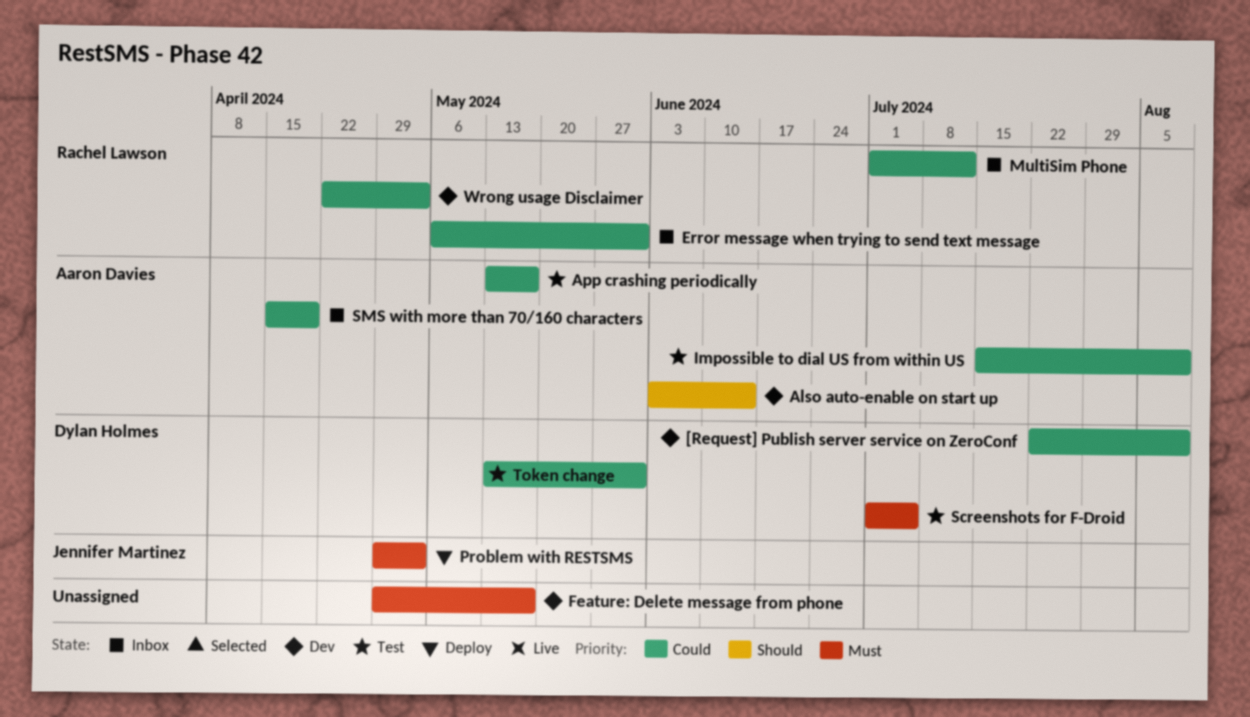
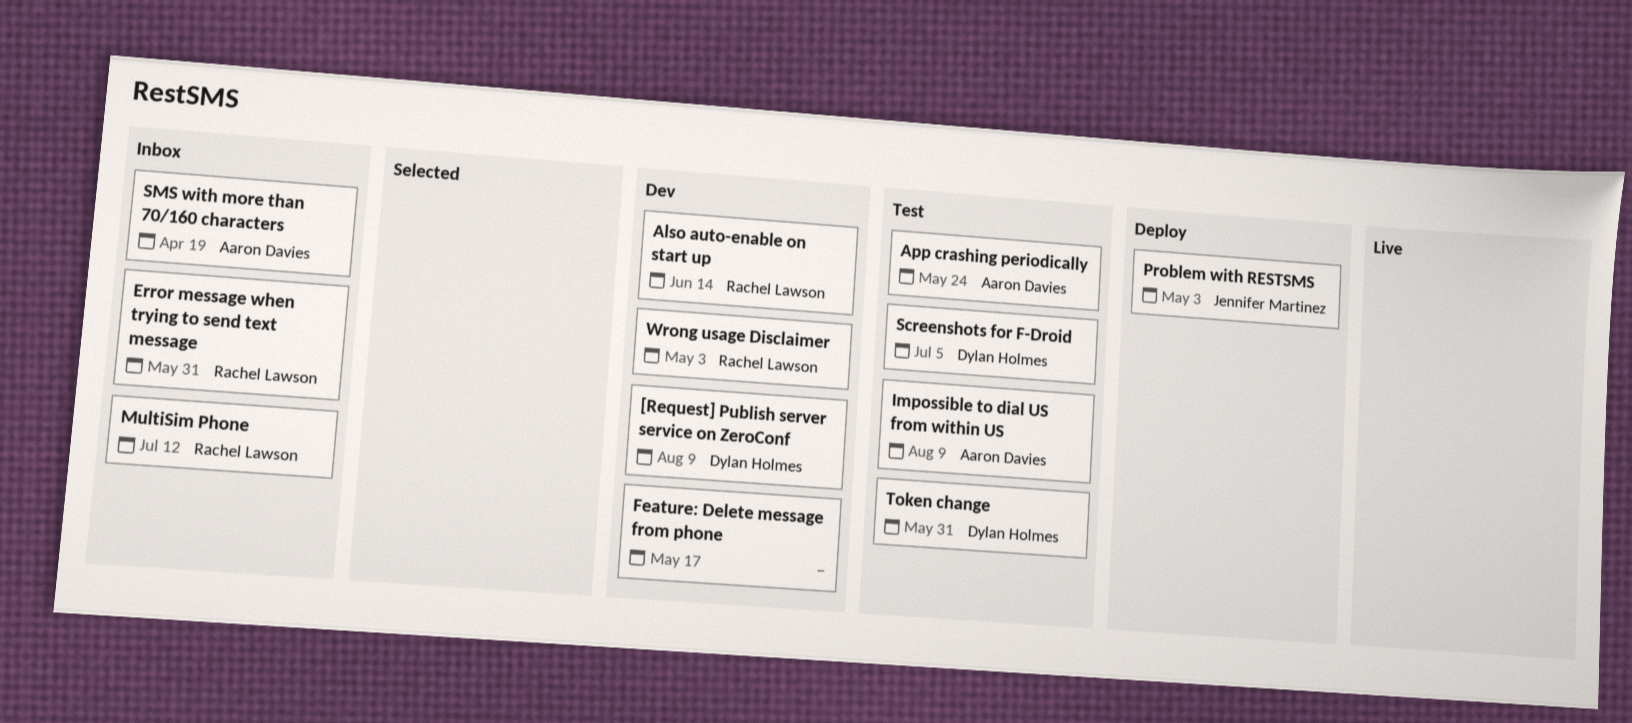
Also auto-enable on start up, owner: Aaron Davies -> Rachel Lawson
App crashing periodically, due: May 17 -> May 24

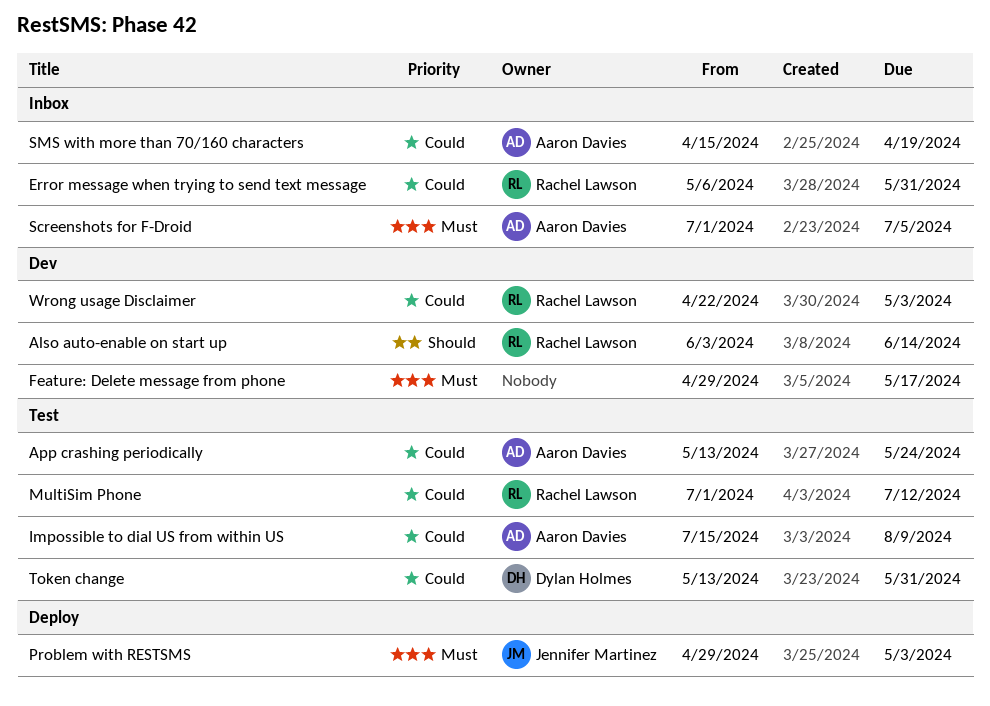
[Request] Publish server service on ZeroConf: present -> none
MultiSim Phone, status: Inbox -> Test
Screenshots for F-Droid, status: Test -> Inbox
Screenshots for F-Droid, owner: Dylan Holmes -> Aaron Davies

